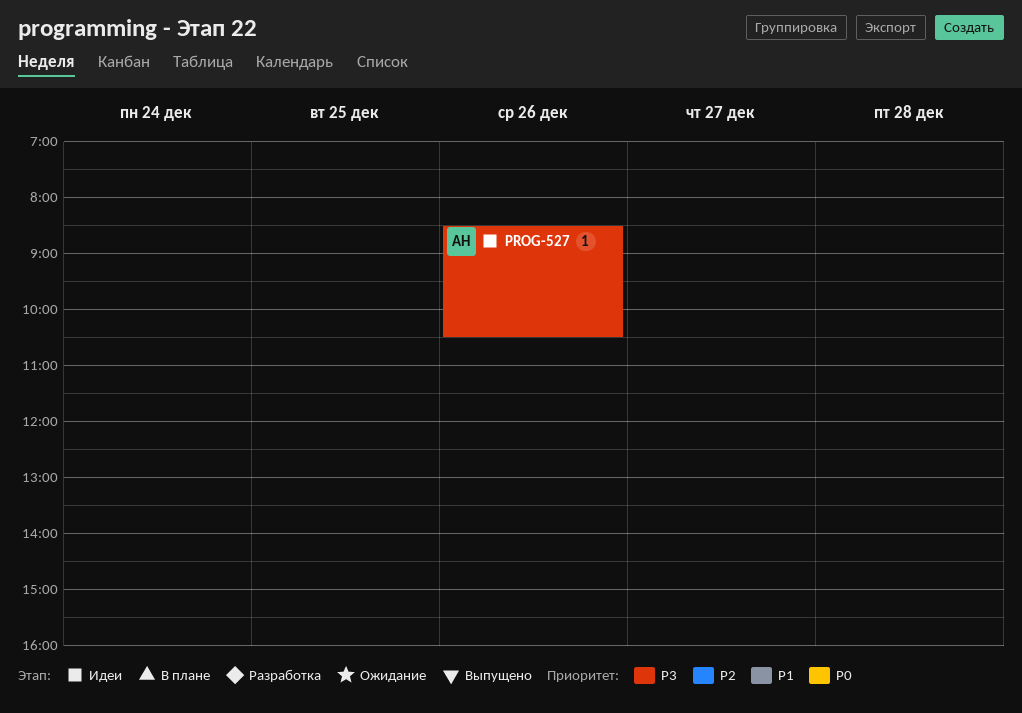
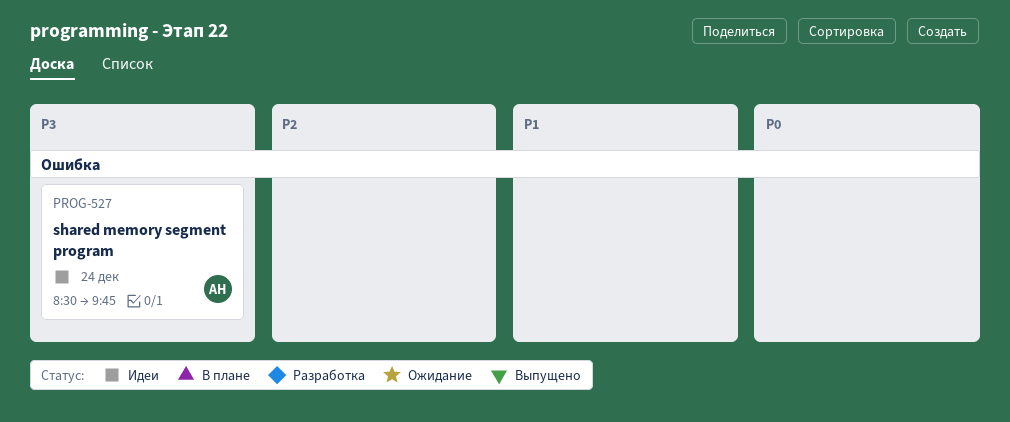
PROG-527, day: Dec 26 -> Dec 24
PROG-527, ends: 10:30 -> 09:45

